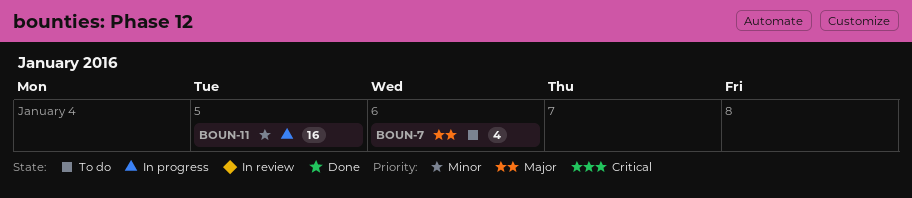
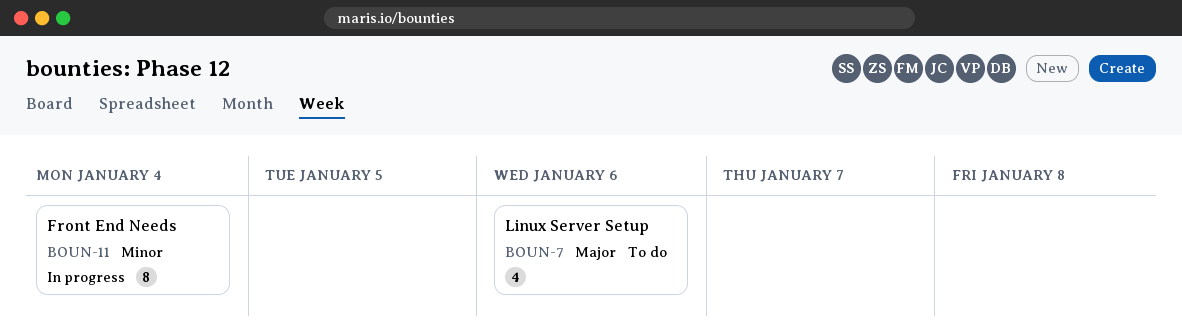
BOUN-11, estimate: 16 -> 8
BOUN-11, due: Jan 5 -> Jan 4

